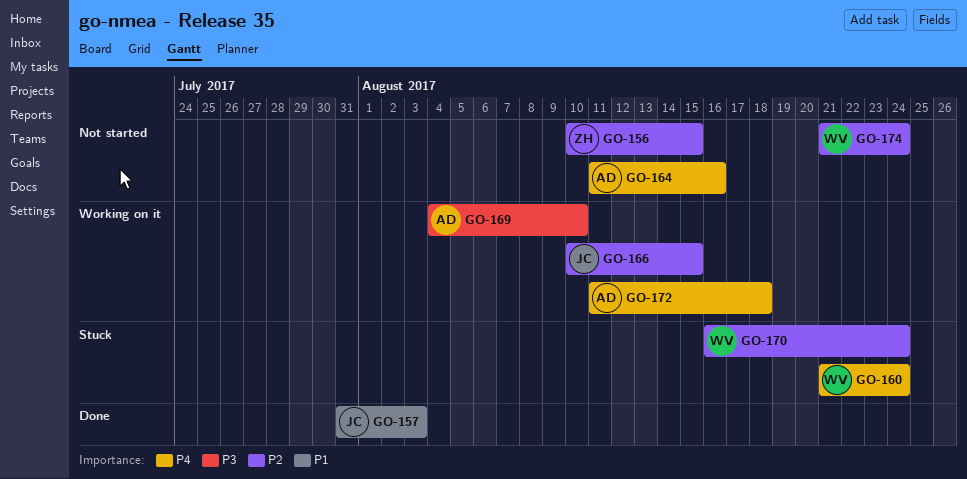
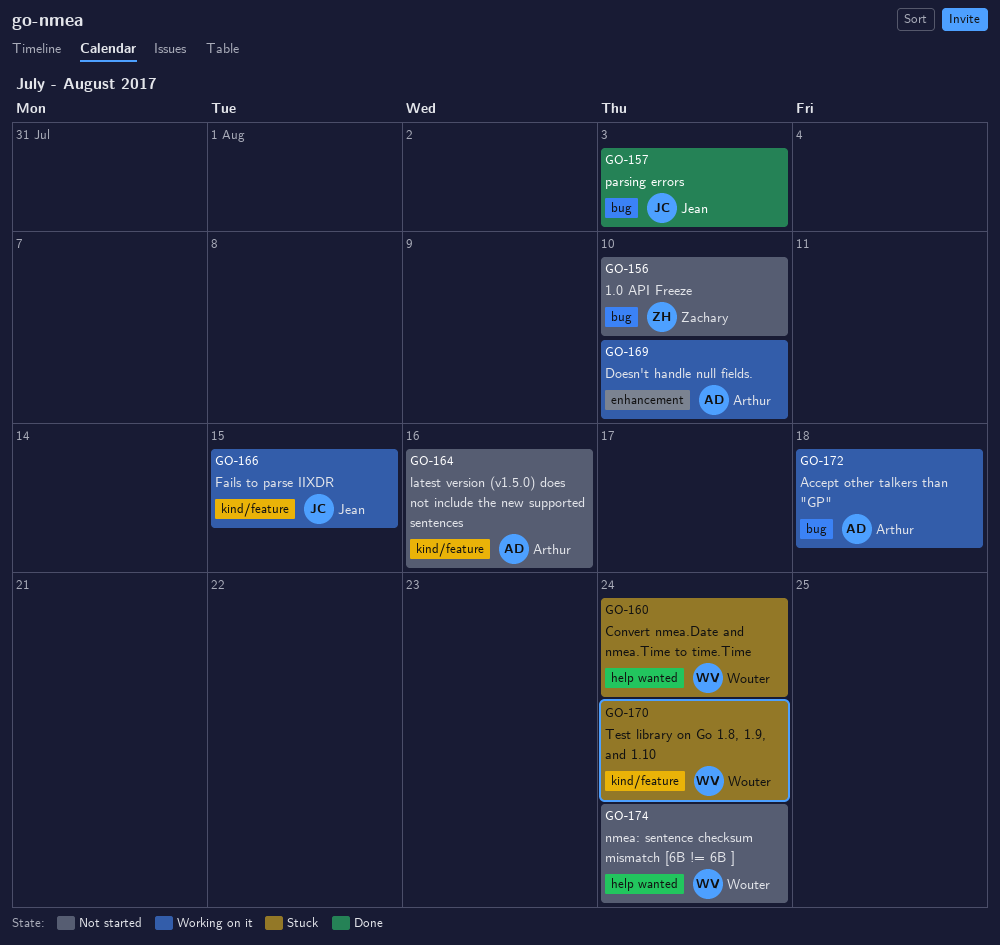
GO-156, due: Aug 15 -> Aug 10

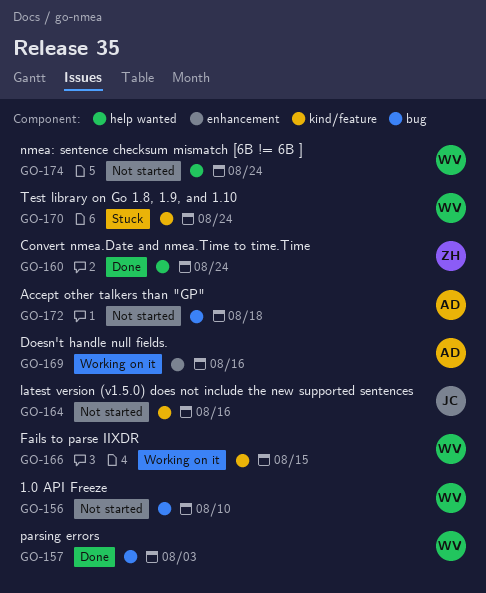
GO-156, owner: Zachary -> Wouter
GO-157, owner: Jean -> Wouter
GO-160, status: Stuck -> Done
GO-160, owner: Wouter -> Zachary
GO-164, owner: Arthur -> Jean
GO-166, owner: Jean -> Wouter
GO-169, due: Aug 10 -> Aug 16
GO-172, status: Working on it -> Not started

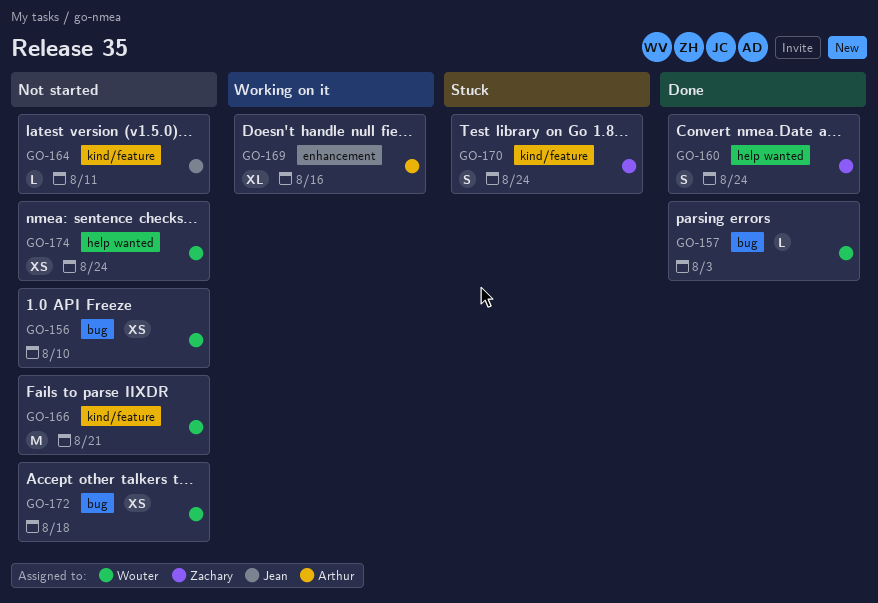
GO-164, due: Aug 16 -> Aug 11
GO-166, status: Working on it -> Not started
GO-166, due: Aug 15 -> Aug 21
GO-170, owner: Wouter -> Zachary
GO-172, owner: Arthur -> Wouter

